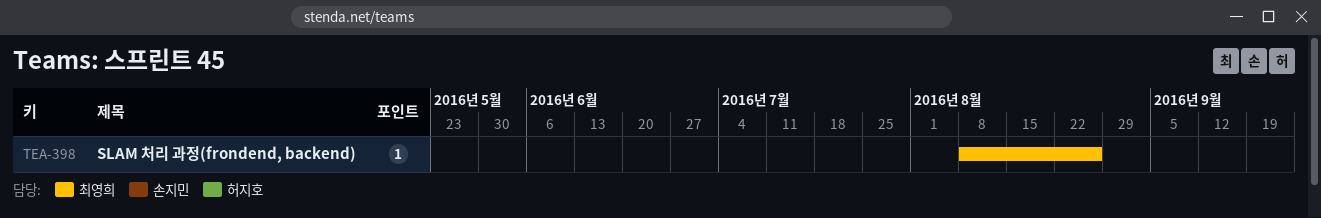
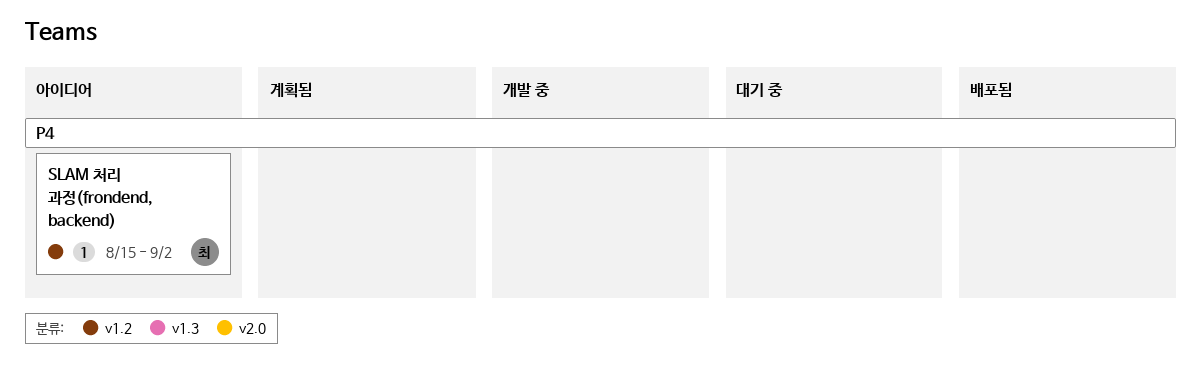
SLAM 처리 과정(frondend, backend), start: Aug 8 -> Aug 15
SLAM 처리 과정(frondend, backend), due: Aug 26 -> Sep 2

